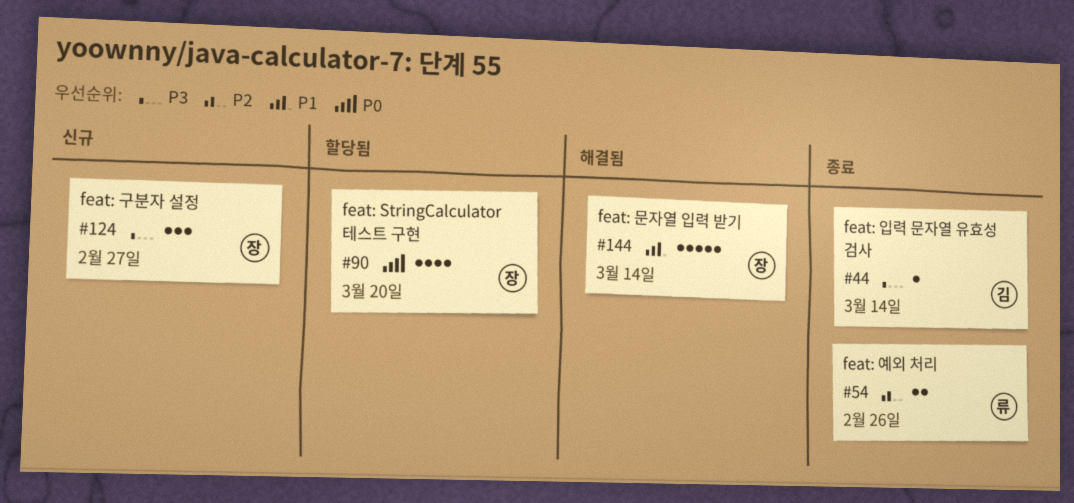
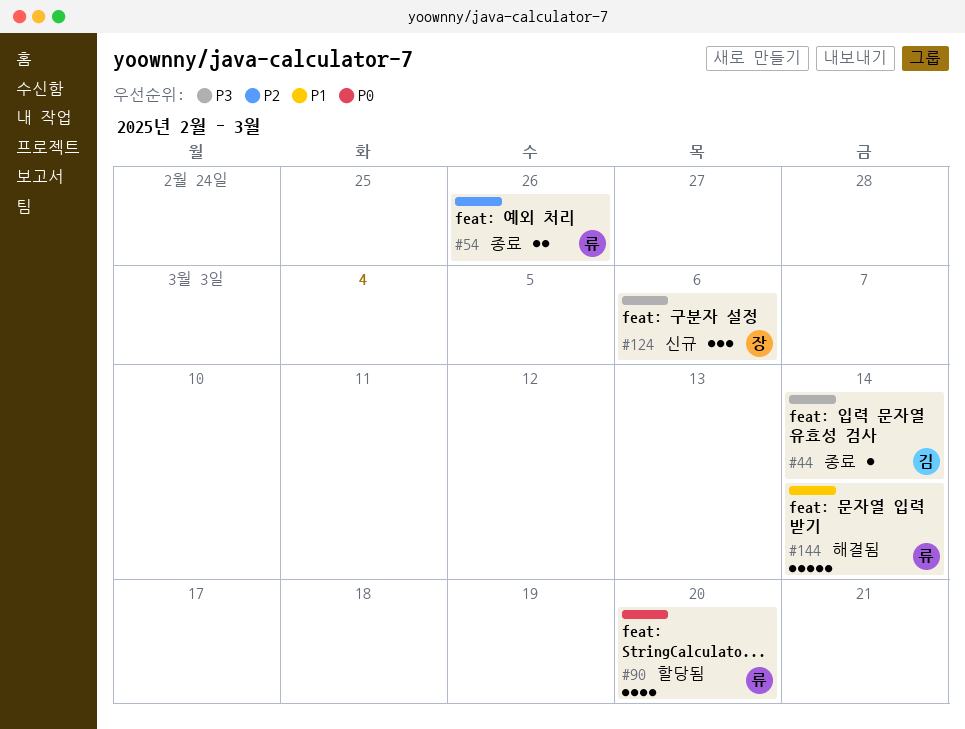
#90, owner: 장 -> 류
#124, due: Feb 27 -> Mar 6
#144, owner: 장 -> 류

